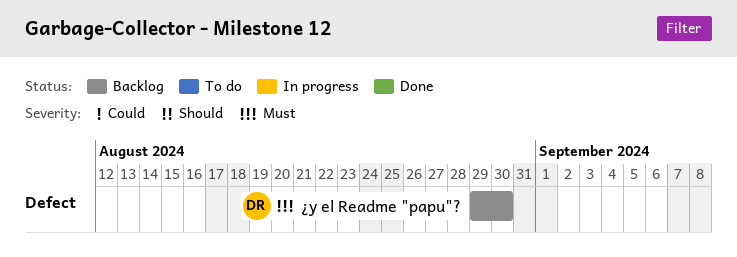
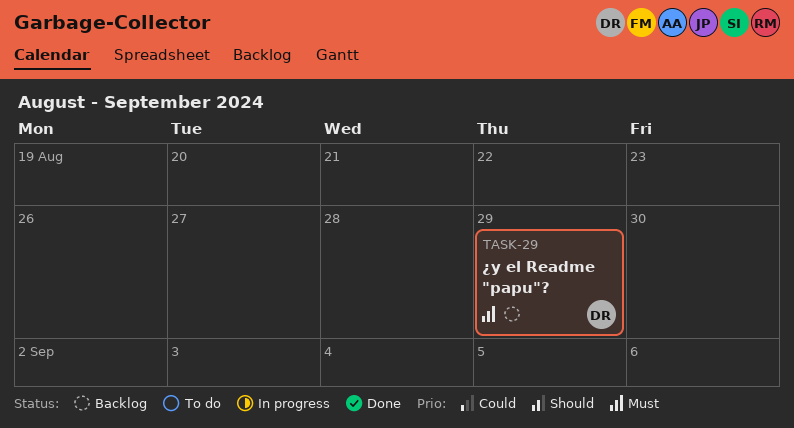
¿y el Readme "papu"?, due: Aug 30 -> Aug 29

